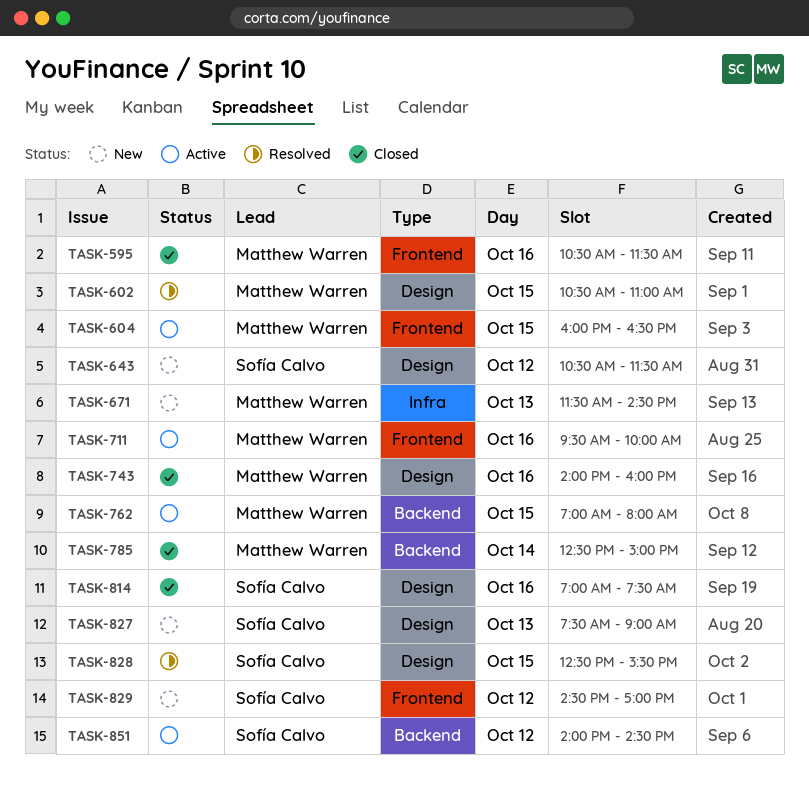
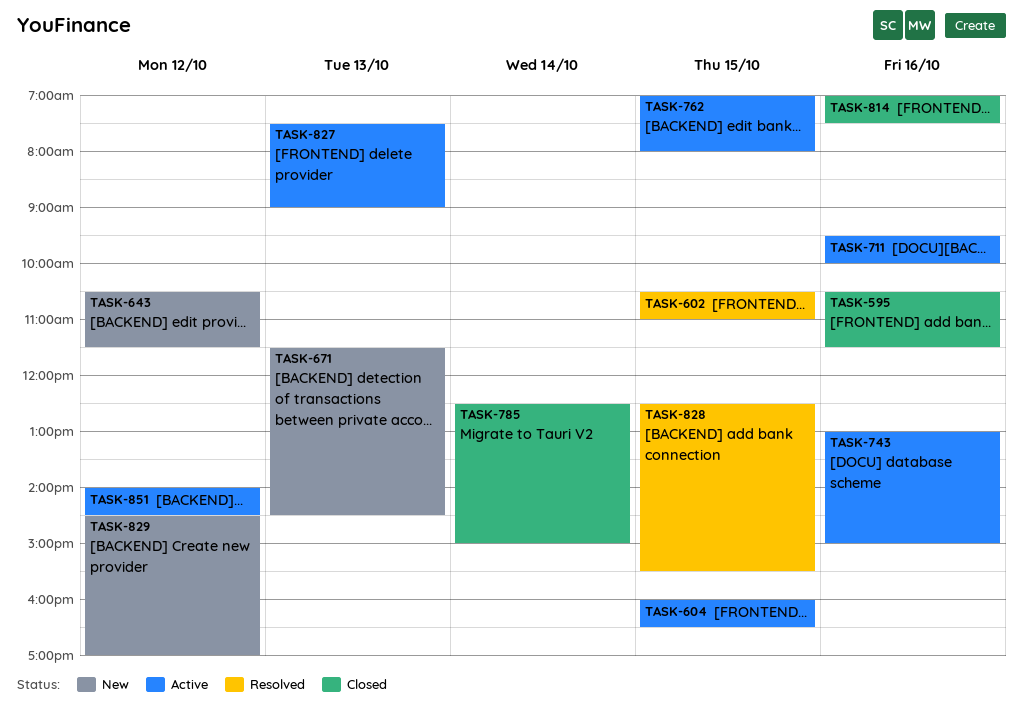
TASK-743, status: Closed -> Active
TASK-743, begins: 14:00 -> 13:00
TASK-743, ends: 16:00 -> 15:00
TASK-827, status: New -> Active

